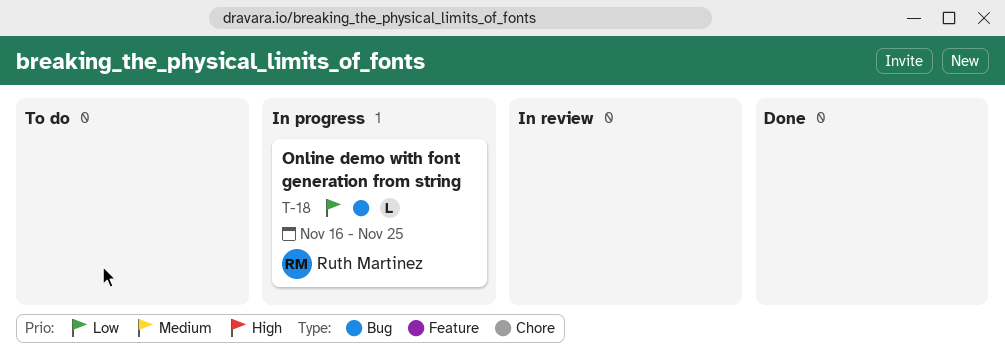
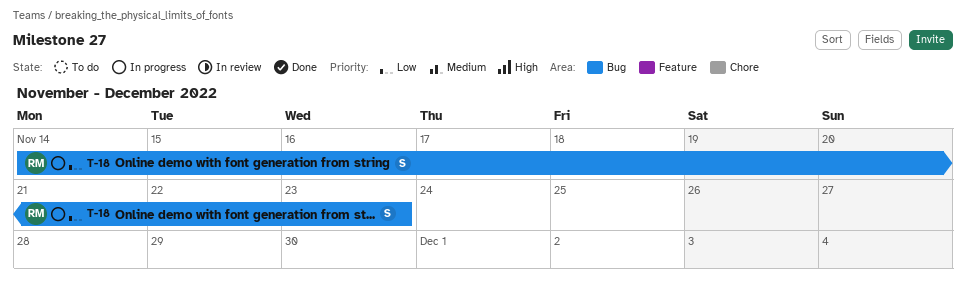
T-18, estimate: L -> S
T-18, start: Nov 16 -> Nov 14
T-18, due: Nov 25 -> Nov 23

